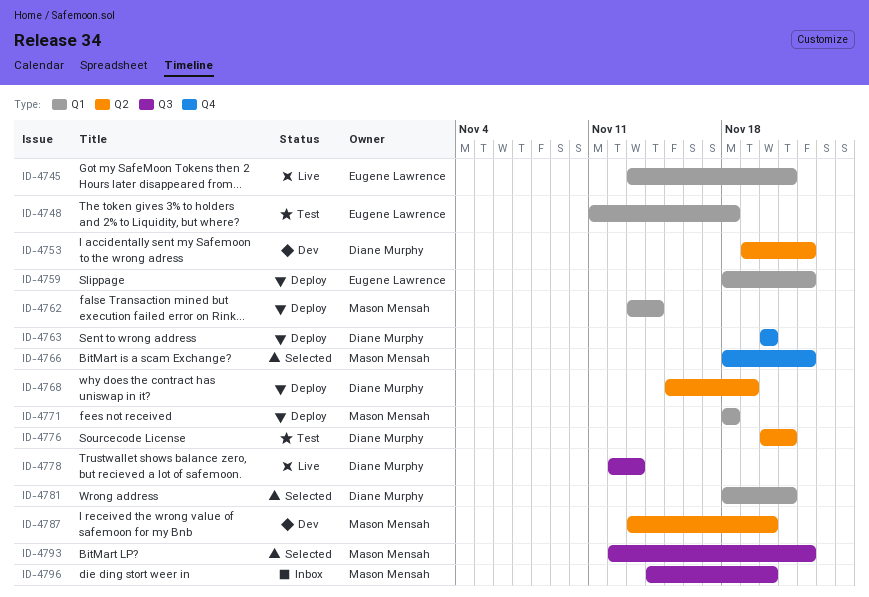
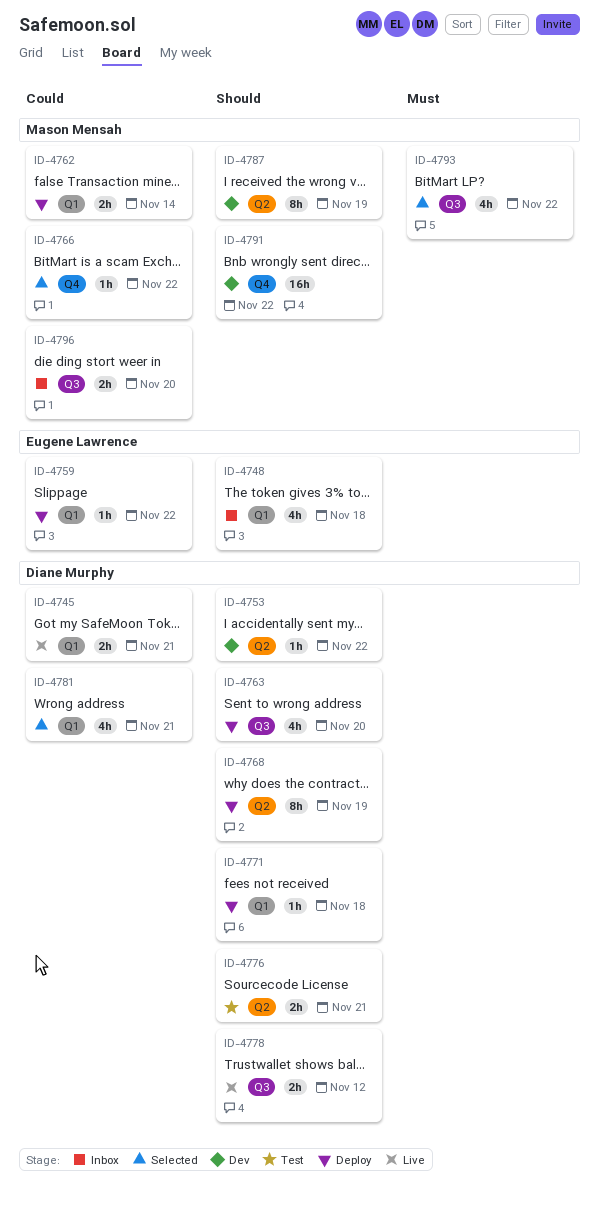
ID-4745, owner: Eugene Lawrence -> Diane Murphy
ID-4748, status: Test -> Inbox
ID-4763, label: Q4 -> Q3
ID-4771, owner: Mason Mensah -> Diane Murphy
ID-4778, due: Nov 13 -> Nov 12
ID-4787, due: Nov 20 -> Nov 19
ID-4791: none -> present

